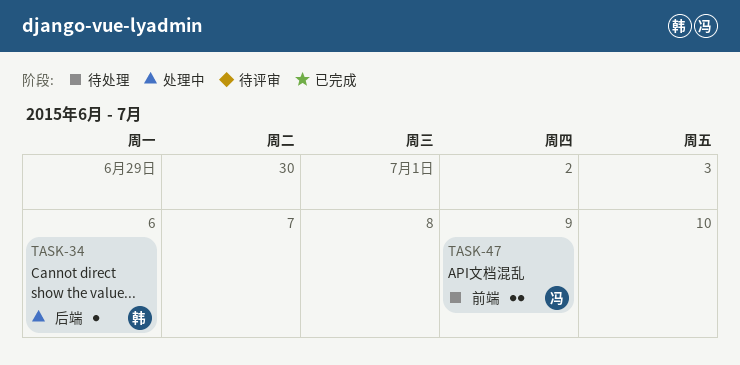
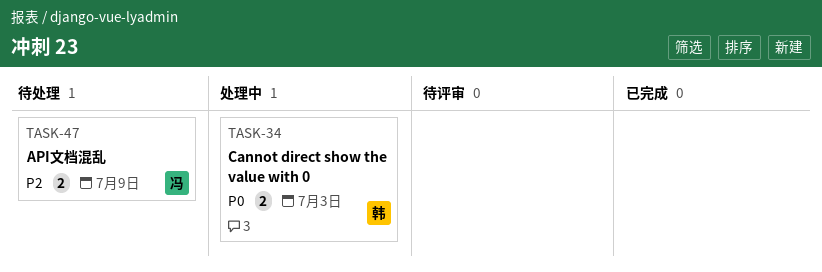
TASK-34, estimate: 1 -> 2
TASK-34, due: Jul 6 -> Jul 3

